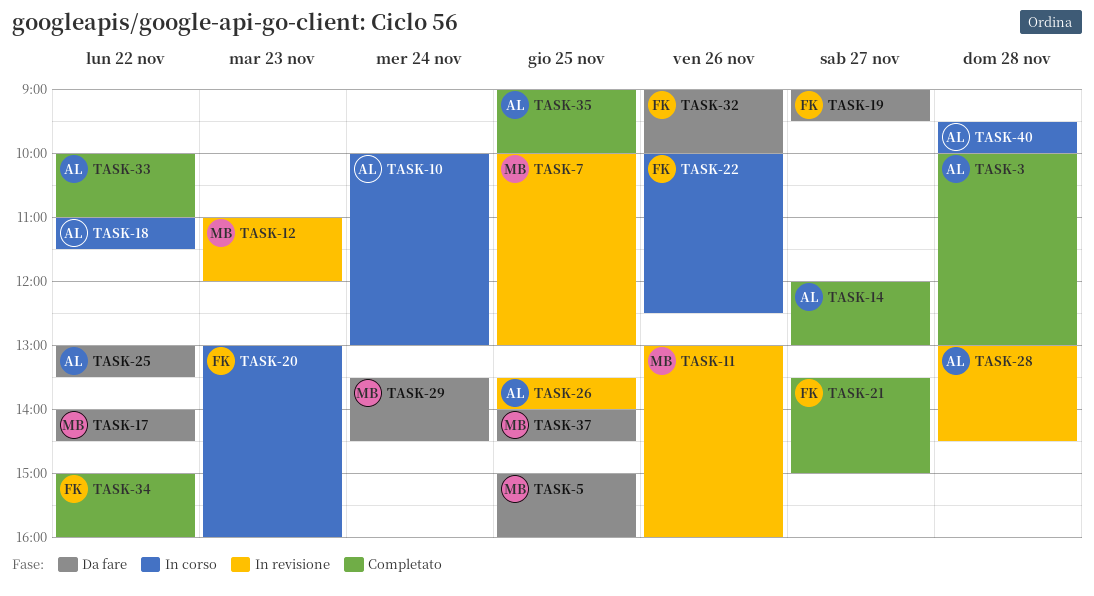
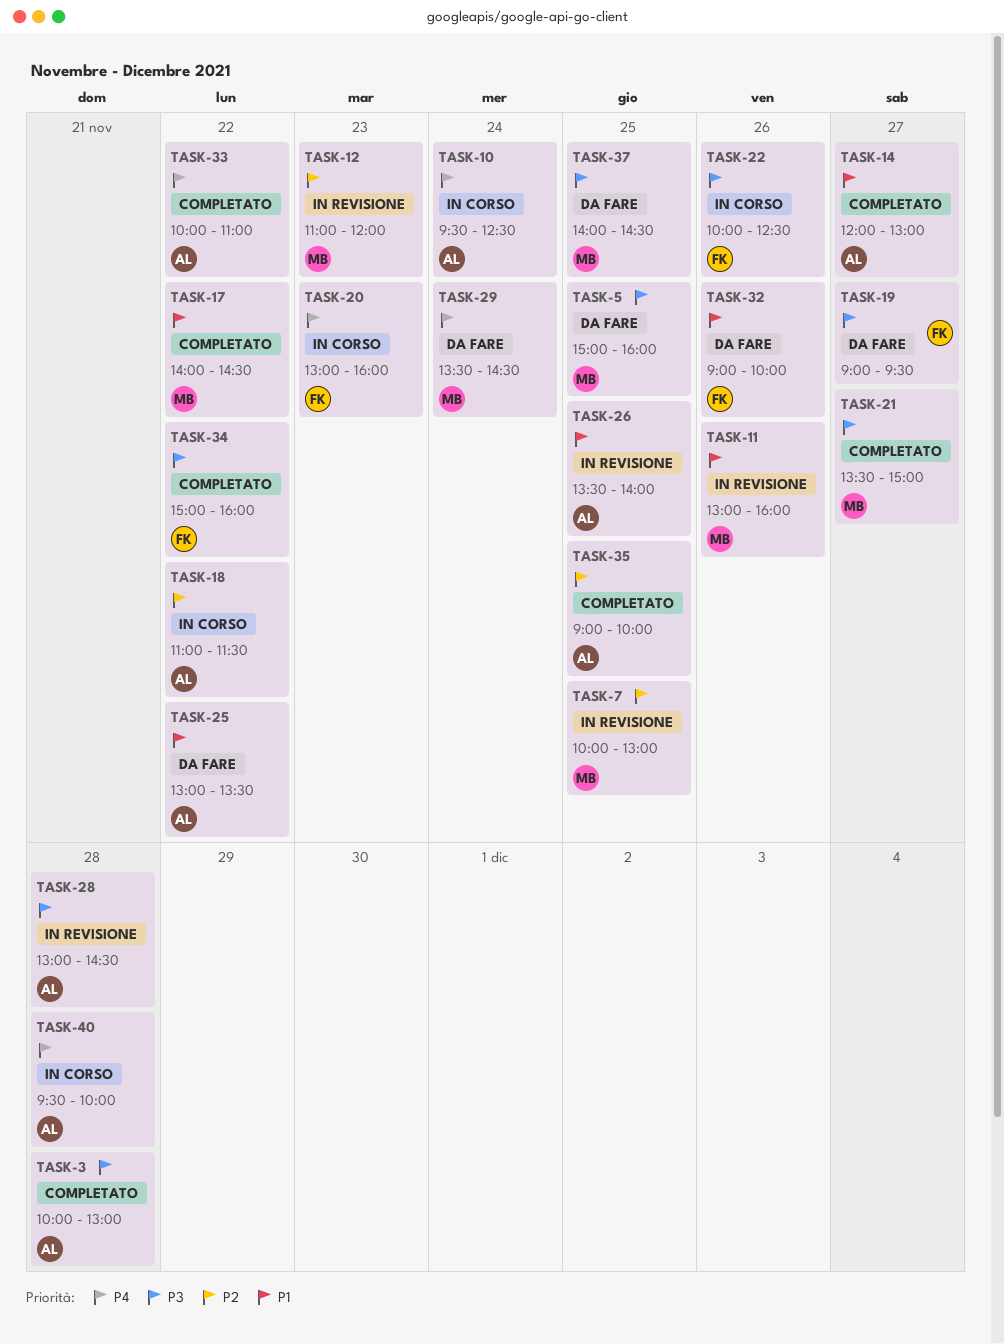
TASK-10, begins: 10:00 -> 09:30
TASK-10, ends: 13:00 -> 12:30
TASK-17, status: Da fare -> Completato
TASK-21, owner: FK -> MB

